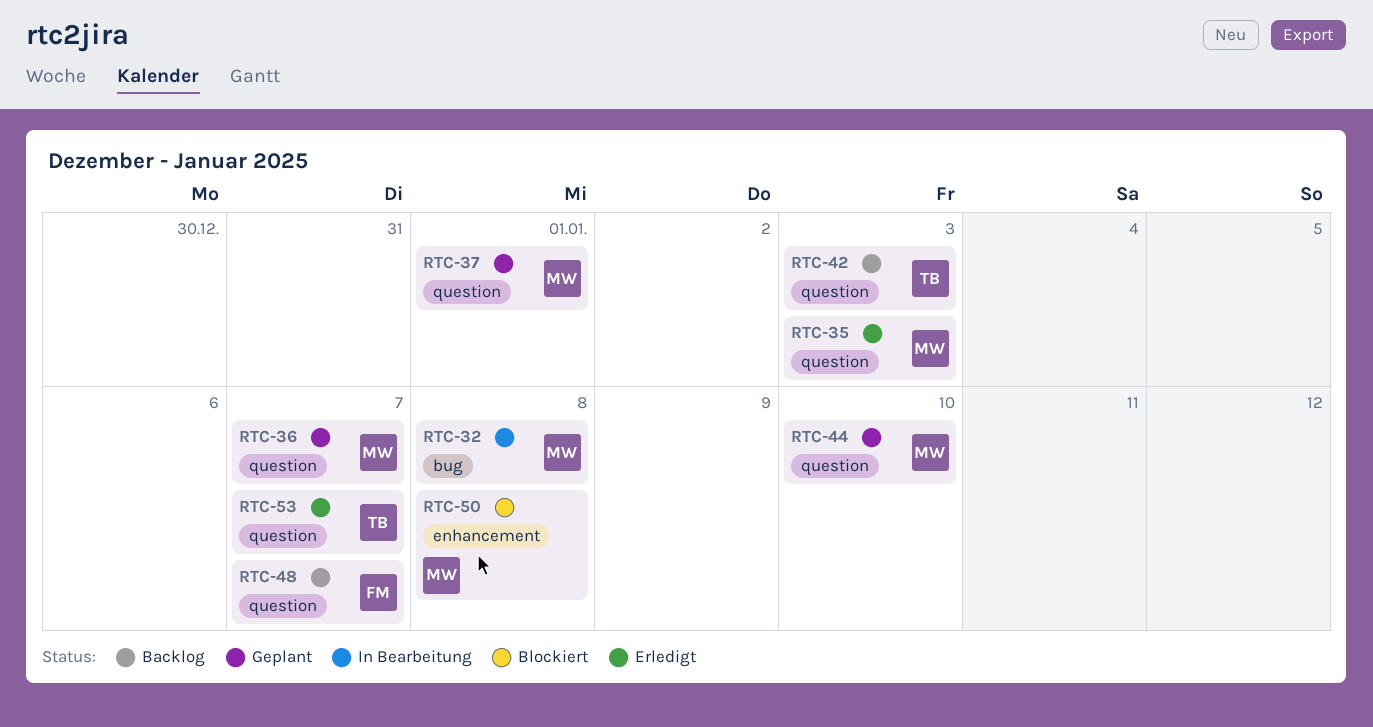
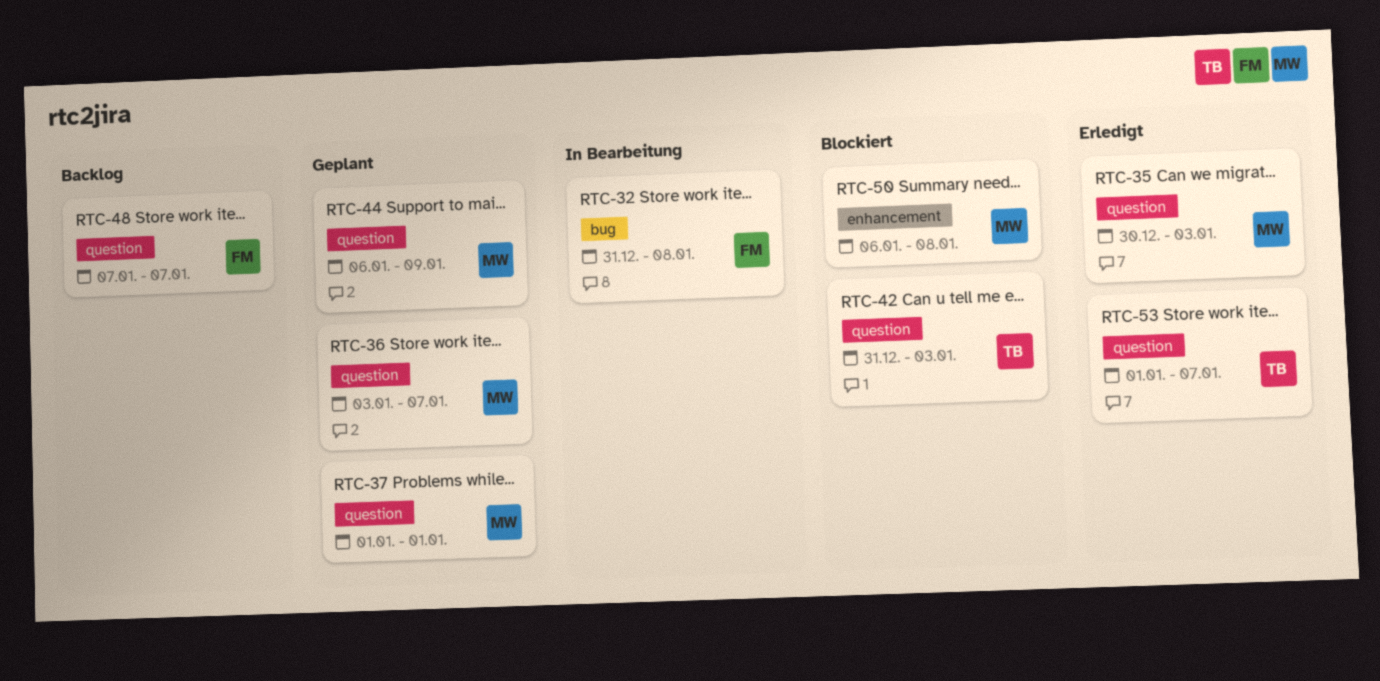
RTC-32, owner: MW -> FM
RTC-42, status: Backlog -> Blockiert
RTC-44, due: Jan 10 -> Jan 9

